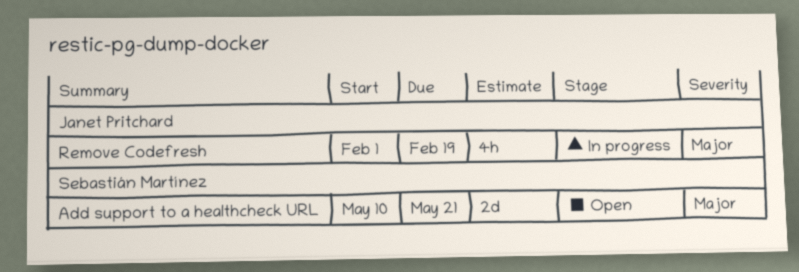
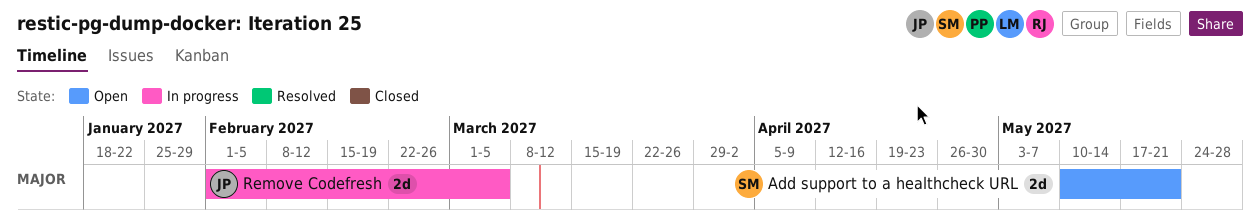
Remove Codefresh, estimate: 4h -> 2d
Remove Codefresh, due: Feb 19 -> Mar 5

